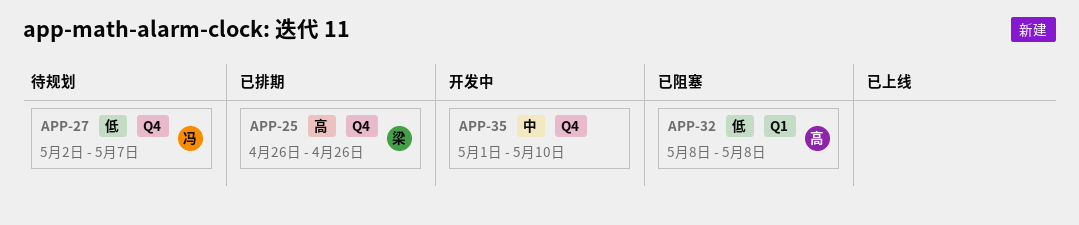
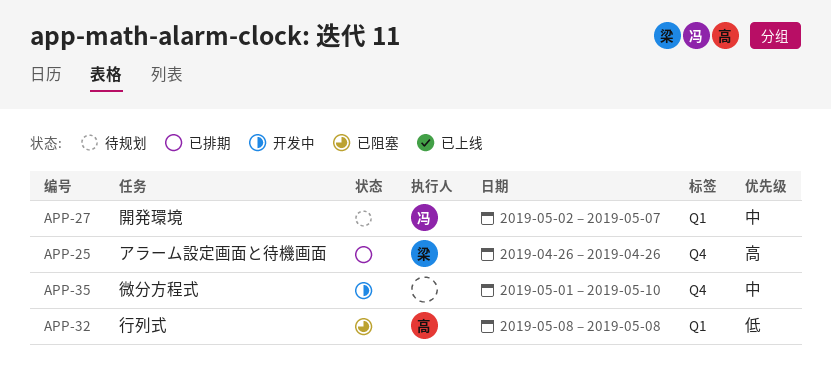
APP-27, priority: 低 -> 中
APP-27, label: Q4 -> Q1

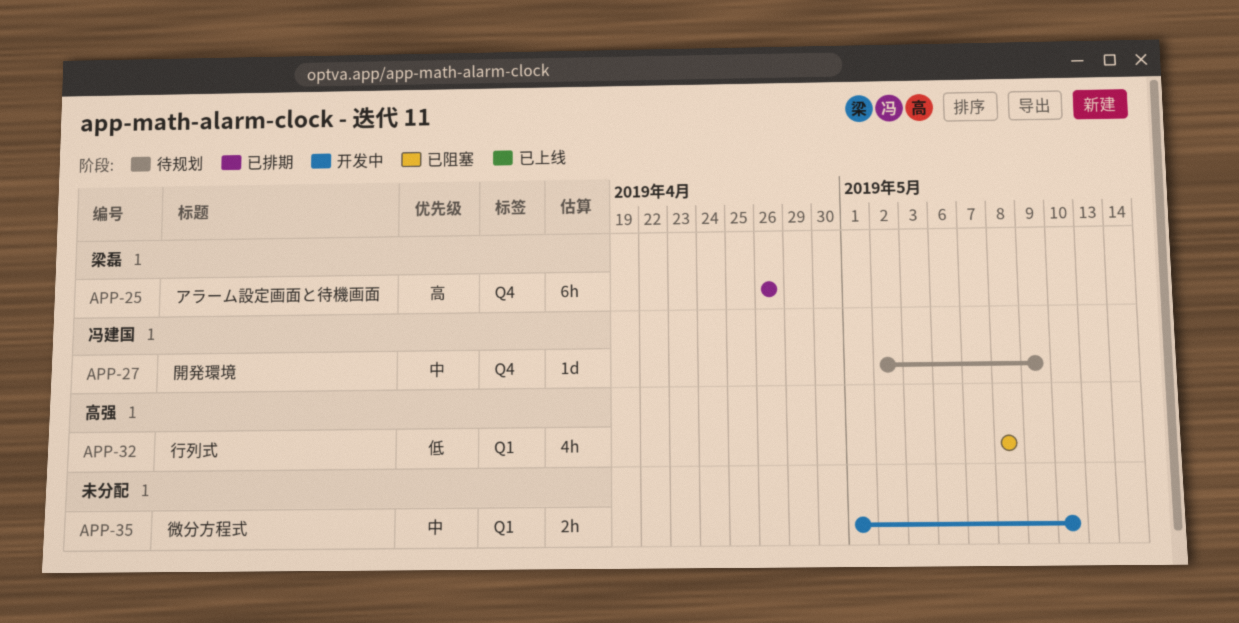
APP-27, label: Q1 -> Q4
APP-27, due: May 7 -> May 9
APP-35, label: Q4 -> Q1

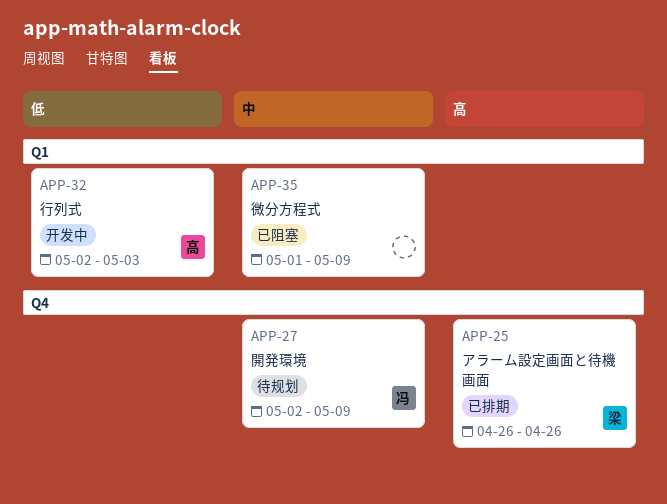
APP-32, status: 已阻塞 -> 开发中
APP-32, start: May 8 -> May 2
APP-32, due: May 8 -> May 3
APP-35, status: 开发中 -> 已阻塞
APP-35, due: May 10 -> May 9

